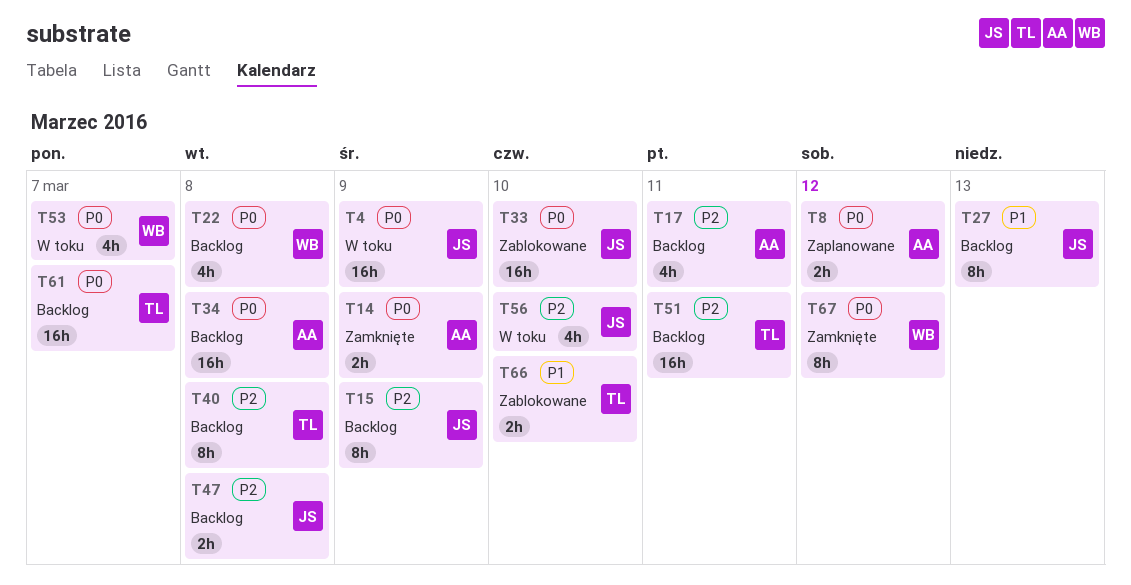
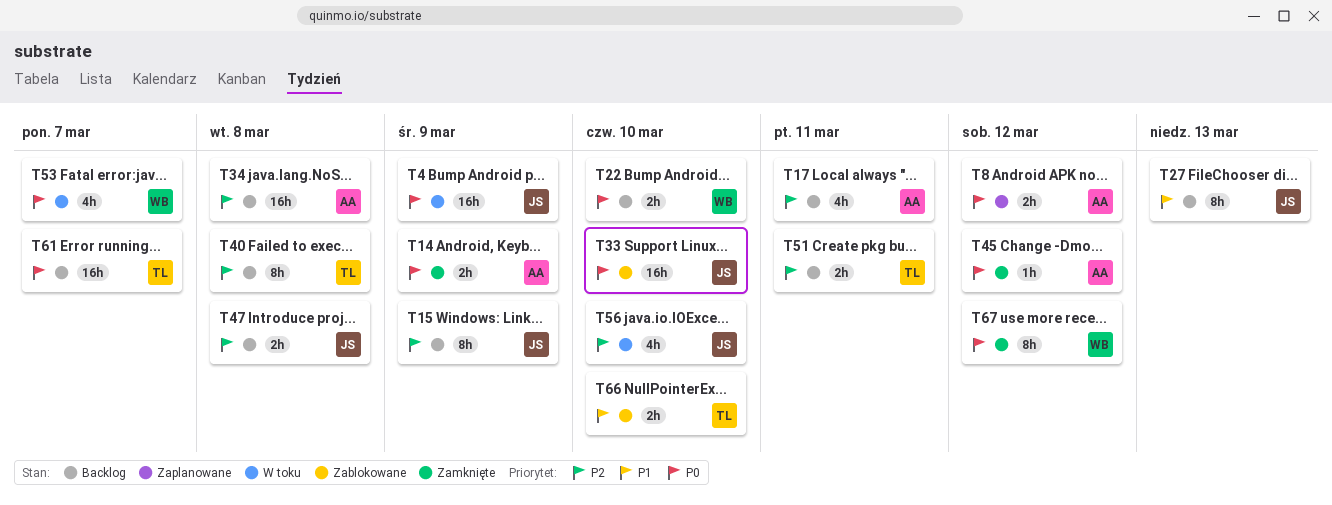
T22, estimate: 4h -> 2h
T22, due: Mar 8 -> Mar 10
T34, priority: P0 -> P2
T45: none -> present
T51, estimate: 16h -> 2h

